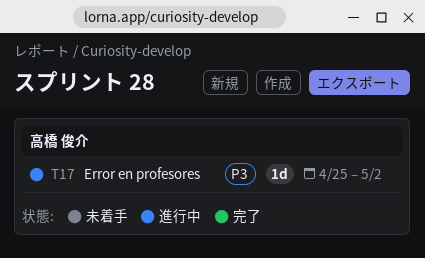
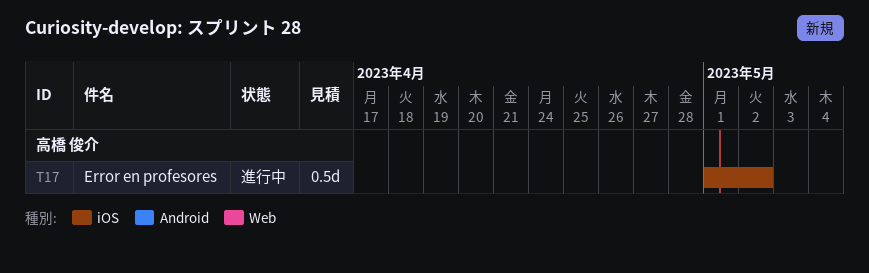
T17, estimate: 1d -> 0.5d
T17, start: Apr 25 -> May 1

